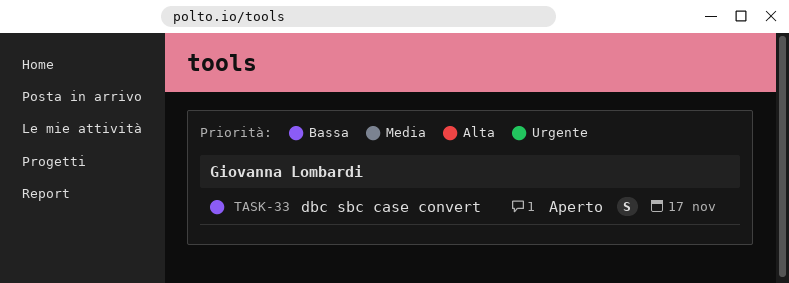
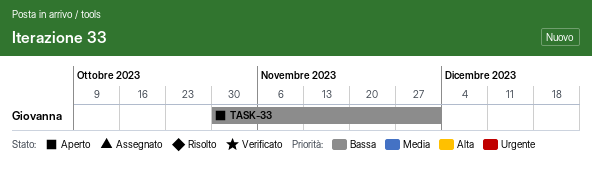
TASK-33, due: Nov 17 -> Dec 1

